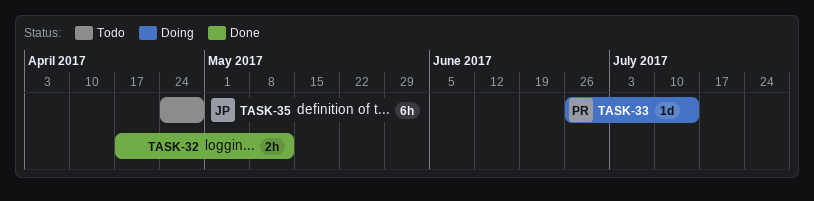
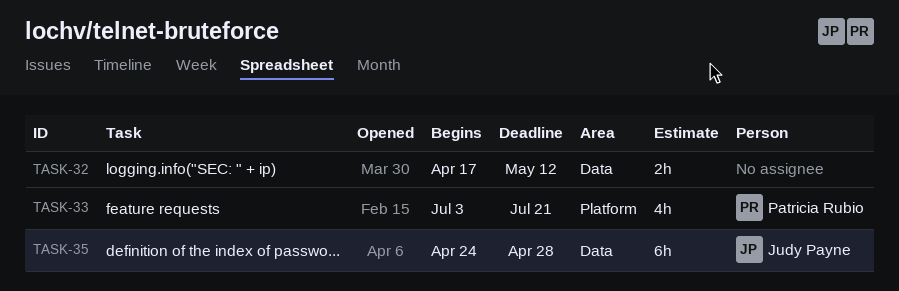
TASK-33, estimate: 1d -> 4h
TASK-33, start: Jun 26 -> Jul 3
TASK-33, due: Jul 14 -> Jul 21

